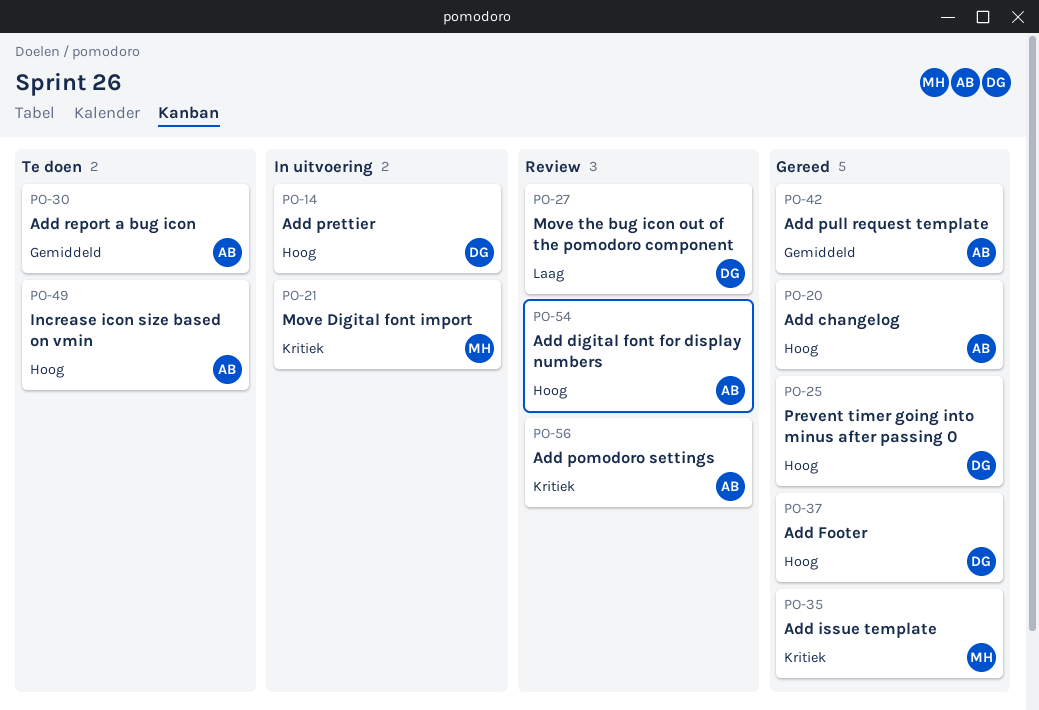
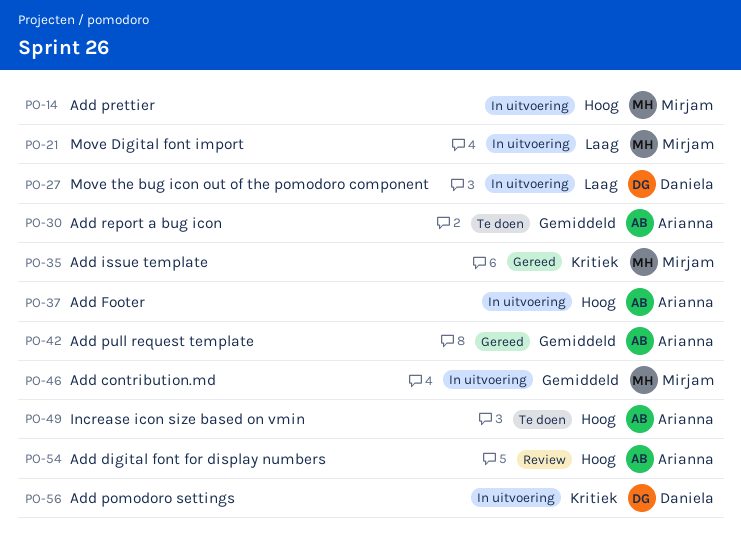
PO-14, owner: Daniela -> Mirjam
PO-20: present -> none
PO-21, priority: Kritiek -> Laag
PO-25: present -> none
PO-27, status: Review -> In uitvoering
PO-37, status: Gereed -> In uitvoering
PO-37, owner: Daniela -> Arianna
PO-46: none -> present
PO-56, status: Review -> In uitvoering
PO-56, owner: Arianna -> Daniela

